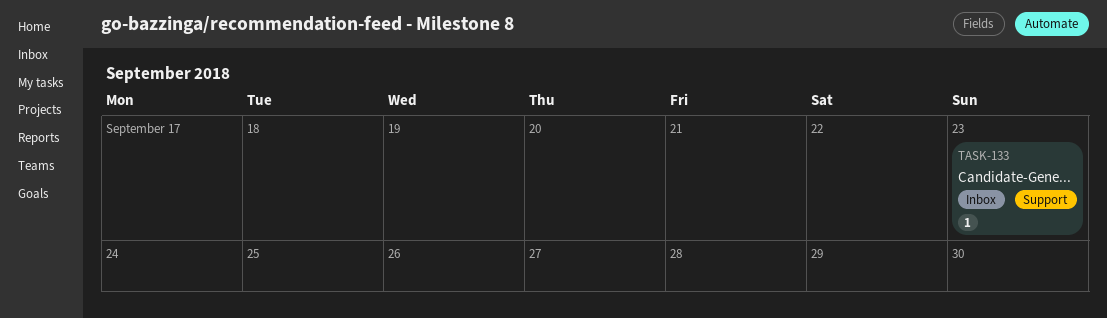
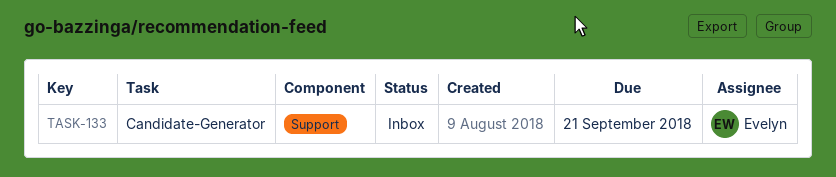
TASK-133, due: Sep 23 -> Sep 21

